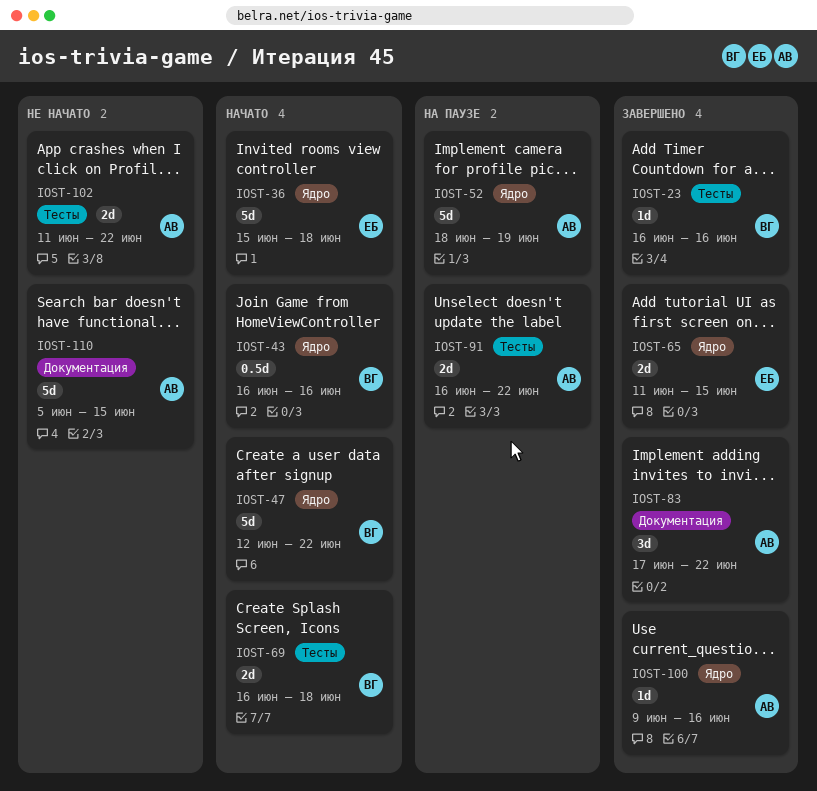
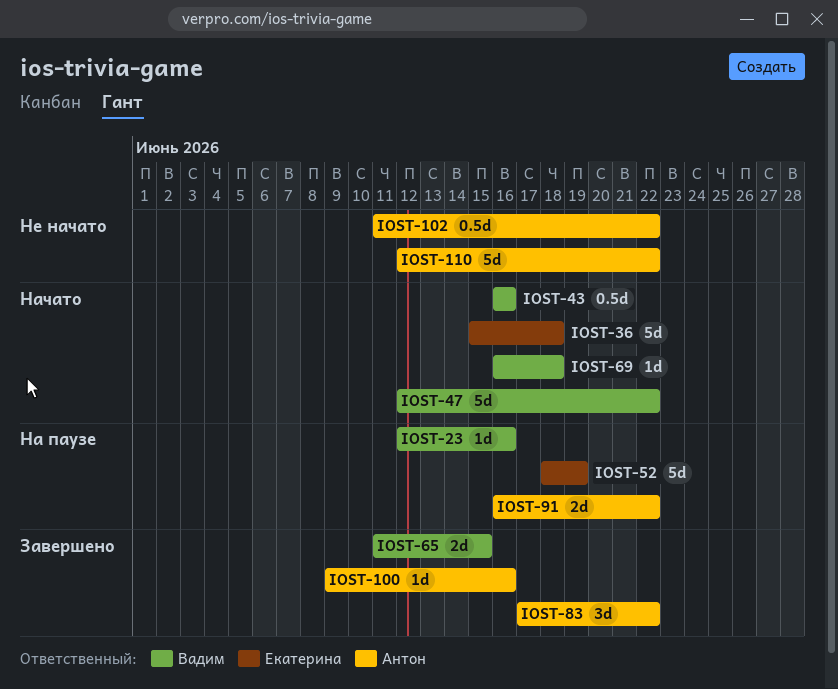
IOST-23, status: Завершено -> На паузе
IOST-23, start: Jun 16 -> Jun 12
IOST-52, owner: Антон -> Екатерина
IOST-65, owner: Екатерина -> Вадим
IOST-69, estimate: 2d -> 1d
IOST-102, estimate: 2d -> 0.5d
IOST-110, start: Jun 5 -> Jun 12
IOST-110, due: Jun 15 -> Jun 22

